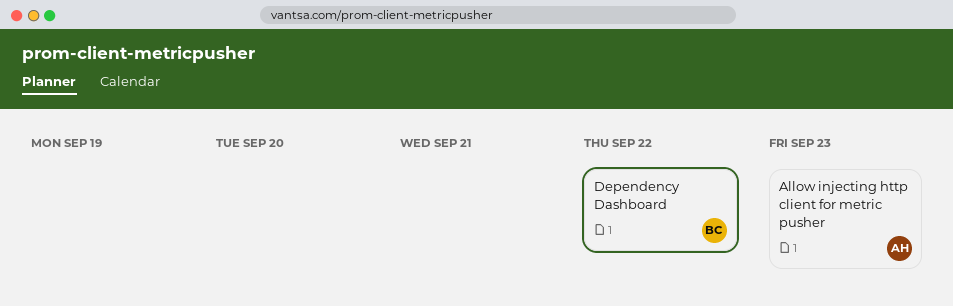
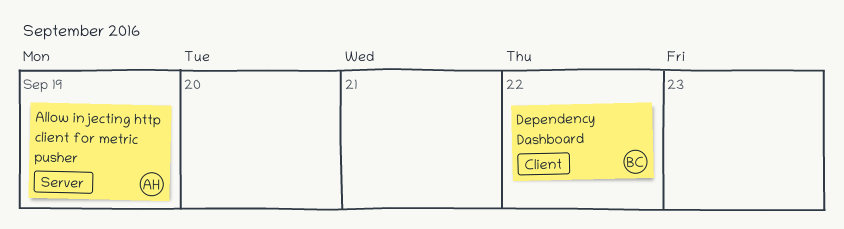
Allow injecting http client for metric pusher, due: Sep 23 -> Sep 19

